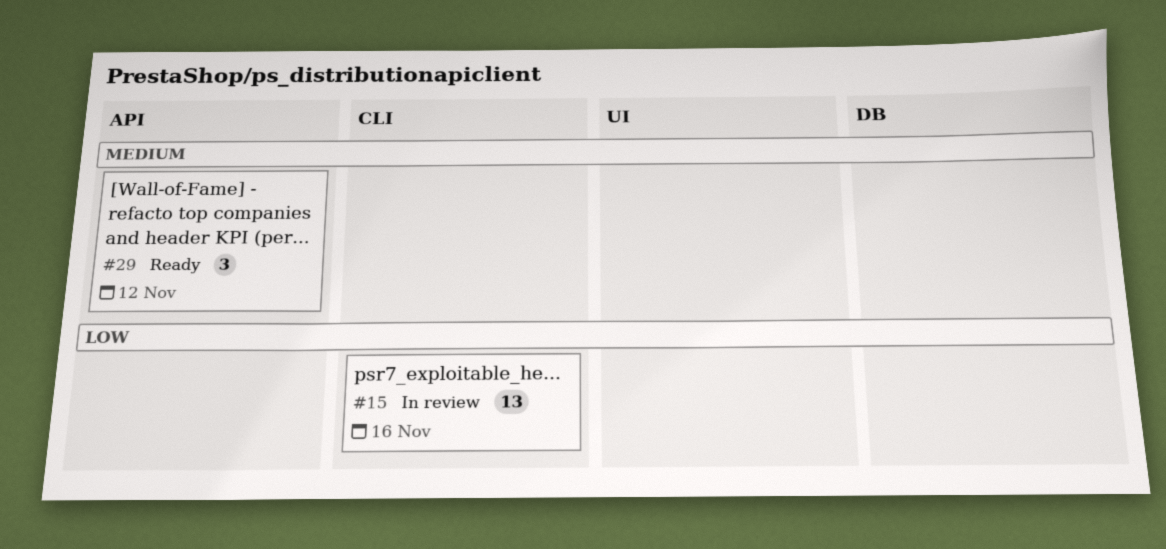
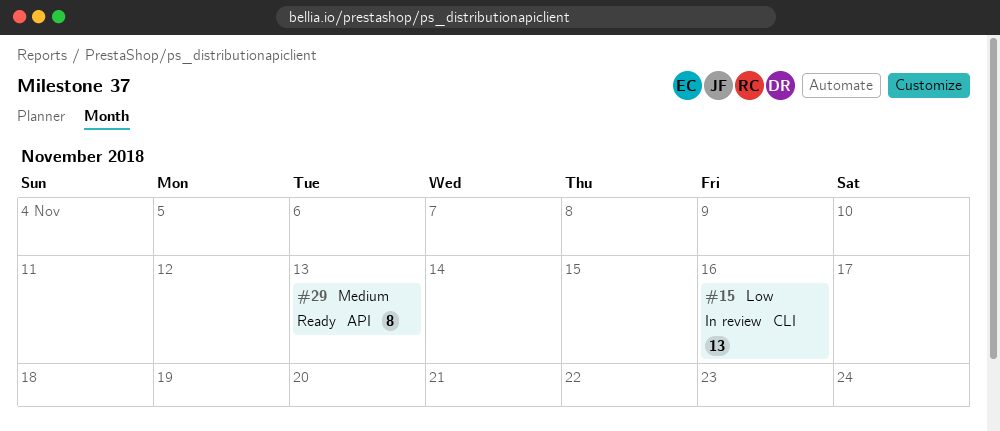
#29, estimate: 3 -> 8
#29, due: Nov 12 -> Nov 13

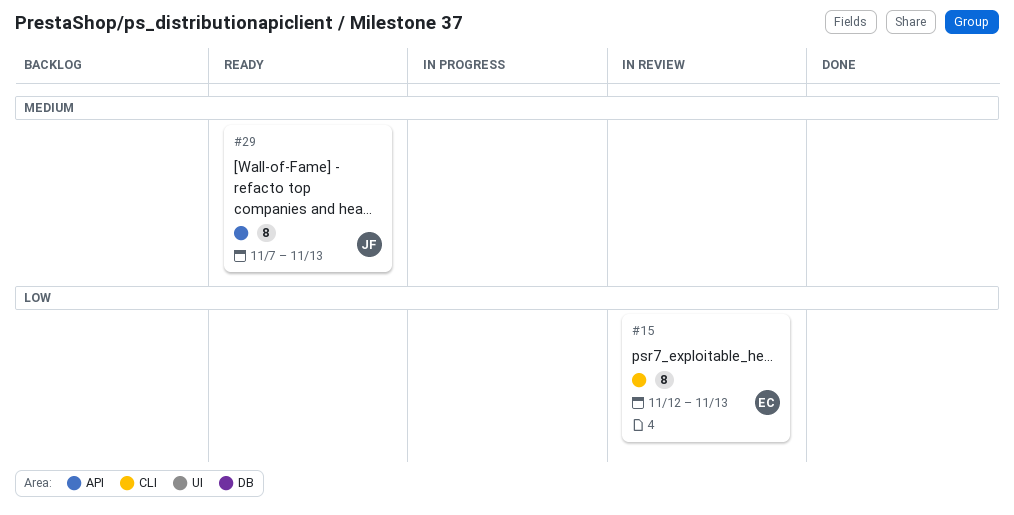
#15, estimate: 13 -> 8
#15, due: Nov 16 -> Nov 13

